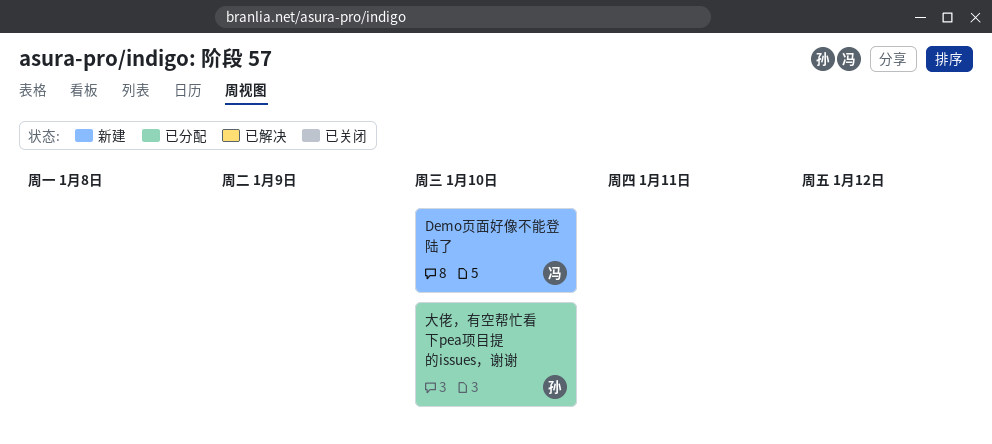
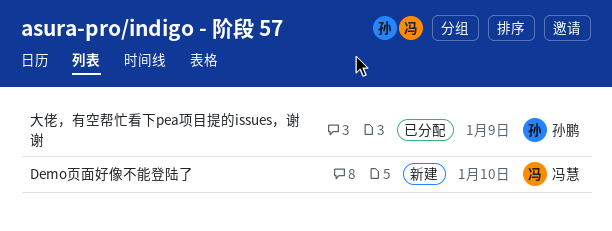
大佬，有空帮忙看下pea项目提的issues，谢谢, due: Jan 10 -> Jan 9

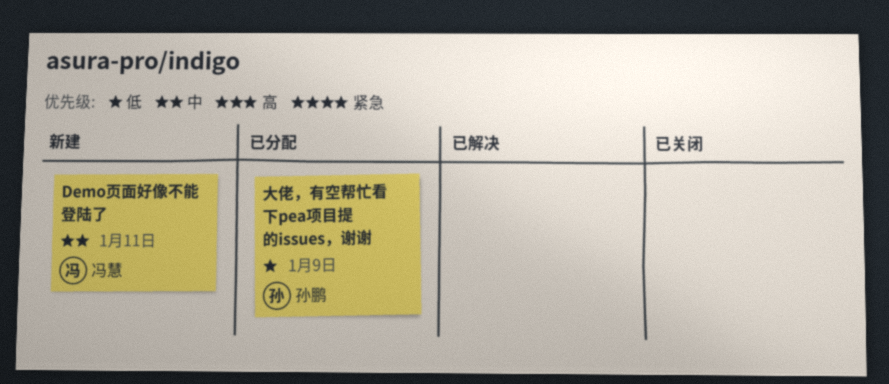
Demo页面好像不能登陆了, due: Jan 10 -> Jan 11

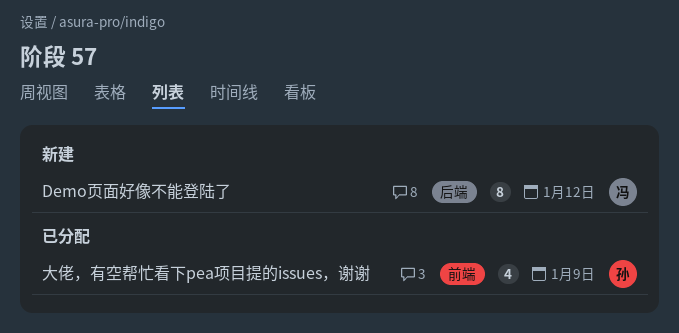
Demo页面好像不能登陆了, due: Jan 11 -> Jan 12

